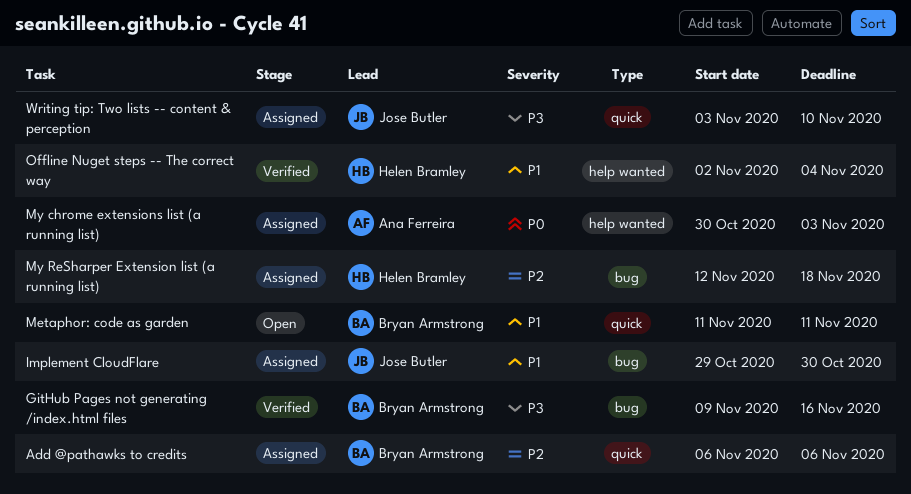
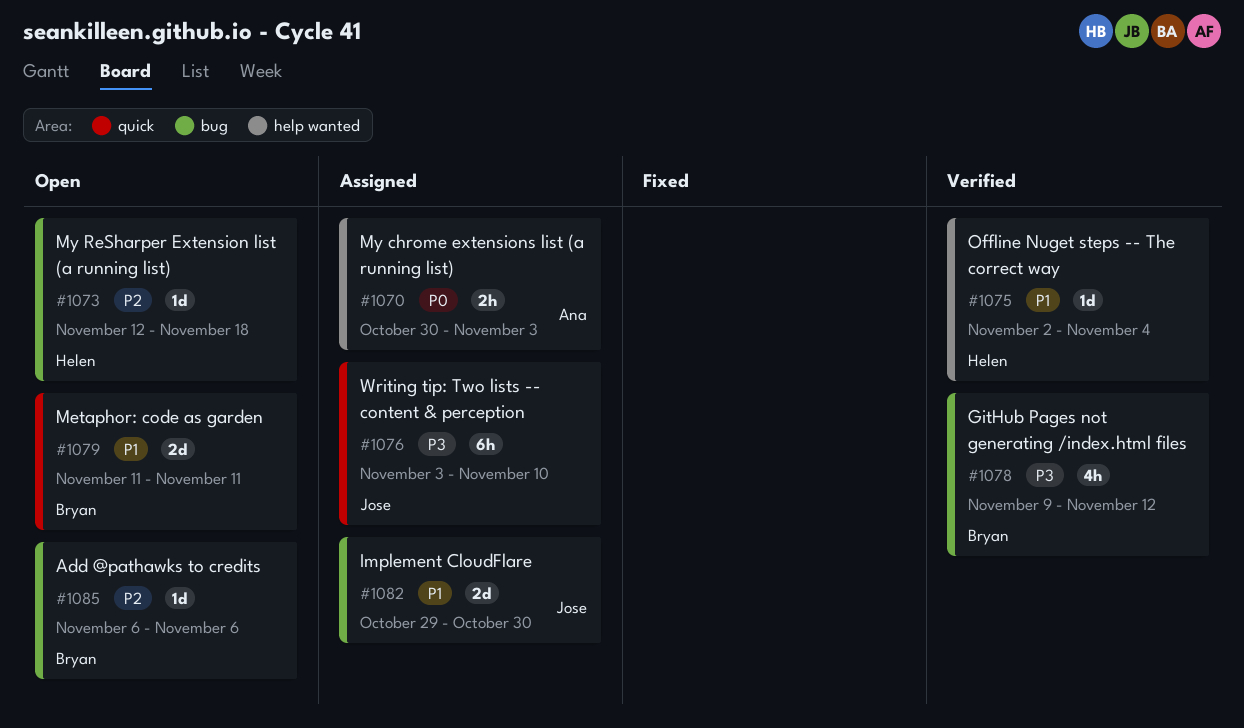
Add @pathawks to credits, status: Assigned -> Open
Add @pathawks to credits, label: quick -> bug
GitHub Pages not generating /index.html files, due: Nov 16 -> Nov 12
My ReSharper Extension list (a running list), status: Assigned -> Open

